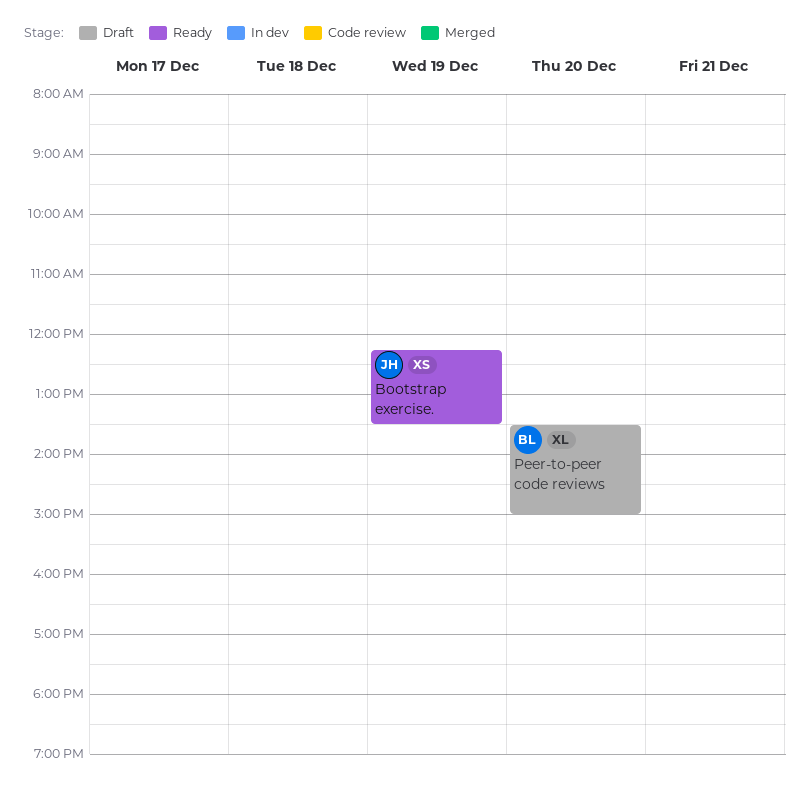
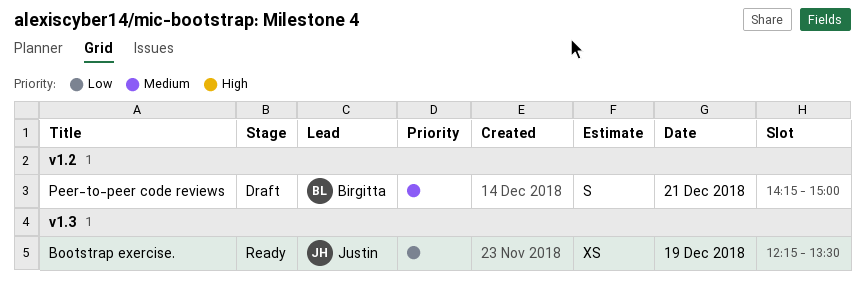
Peer-to-peer code reviews, estimate: XL -> S
Peer-to-peer code reviews, day: Dec 20 -> Dec 21
Peer-to-peer code reviews, begins: 13:30 -> 14:15

